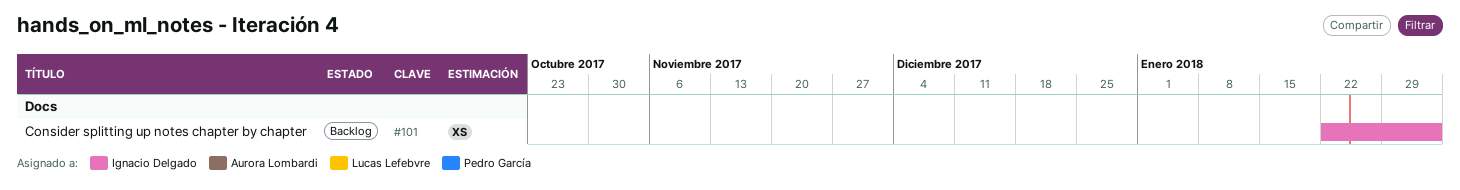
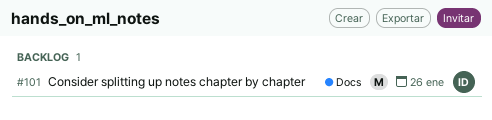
#101, estimate: XS -> M
#101, due: Feb 2 -> Jan 26

